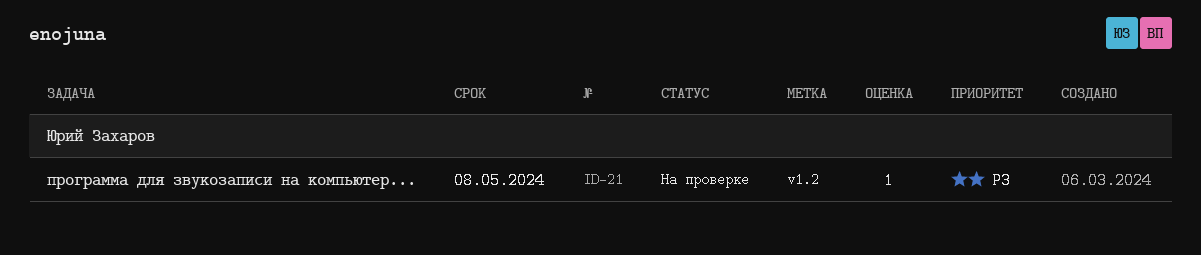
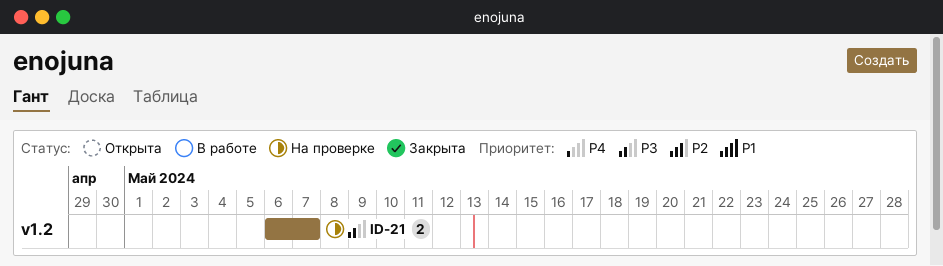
ID-21, estimate: 1 -> 2
ID-21, due: May 8 -> May 7

